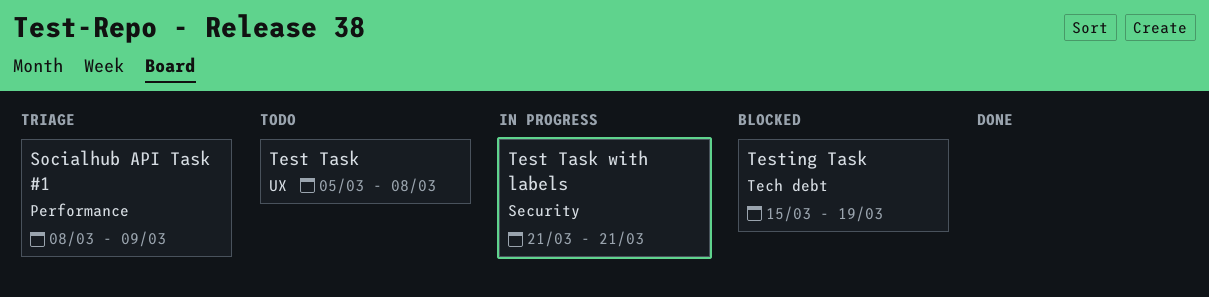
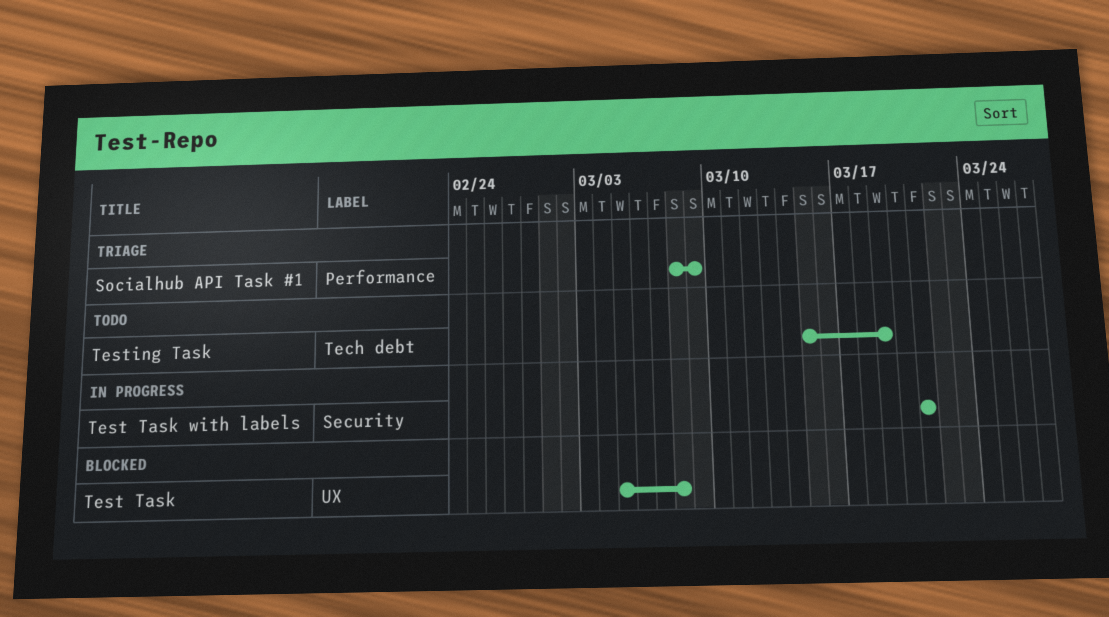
Test Task, status: Todo -> Blocked
Testing Task, status: Blocked -> Todo

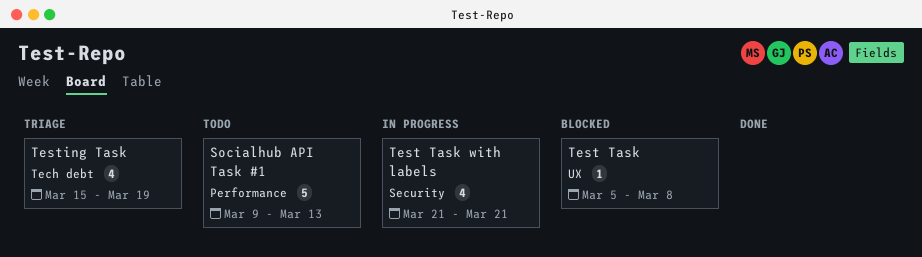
Socialhub API Task #1, status: Triage -> Todo
Socialhub API Task #1, start: Mar 8 -> Mar 9
Socialhub API Task #1, due: Mar 9 -> Mar 13
Testing Task, status: Todo -> Triage

